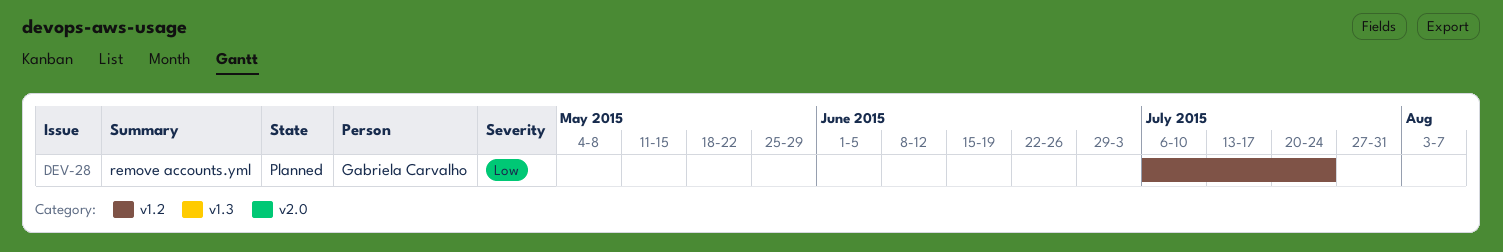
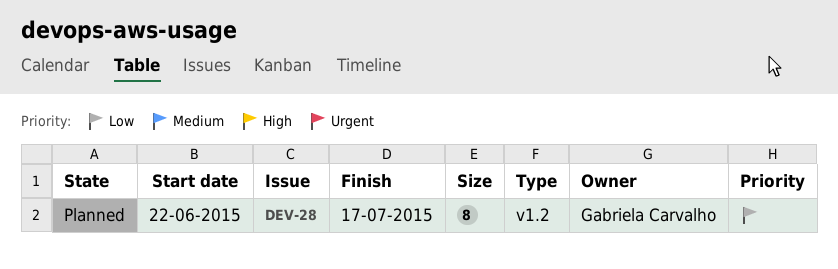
DEV-28, start: Jul 6 -> Jun 22
DEV-28, due: Jul 24 -> Jul 17

